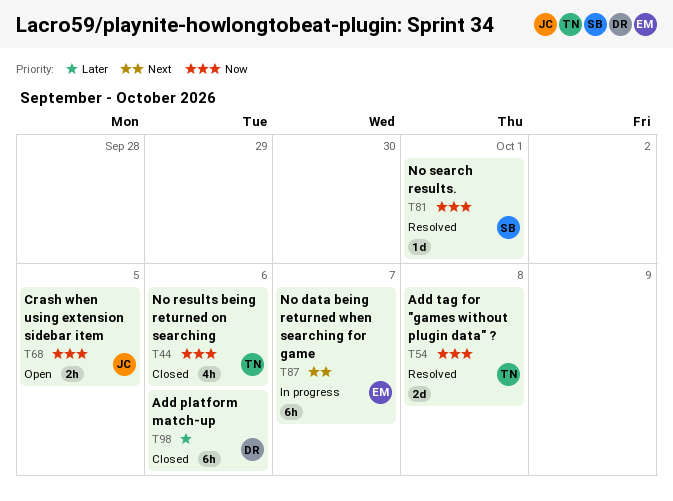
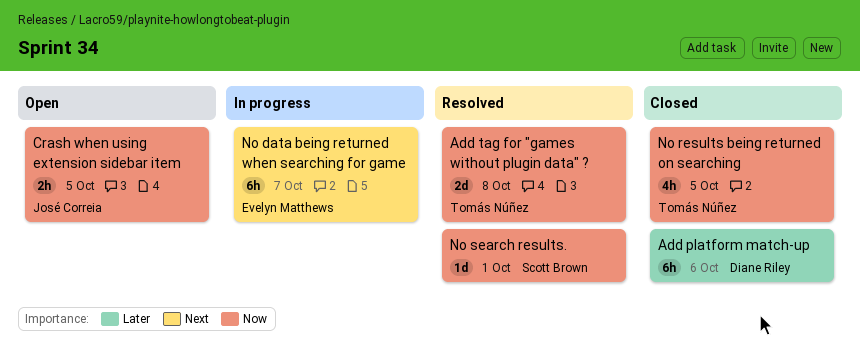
No results being returned on searching, due: Oct 6 -> Oct 5

